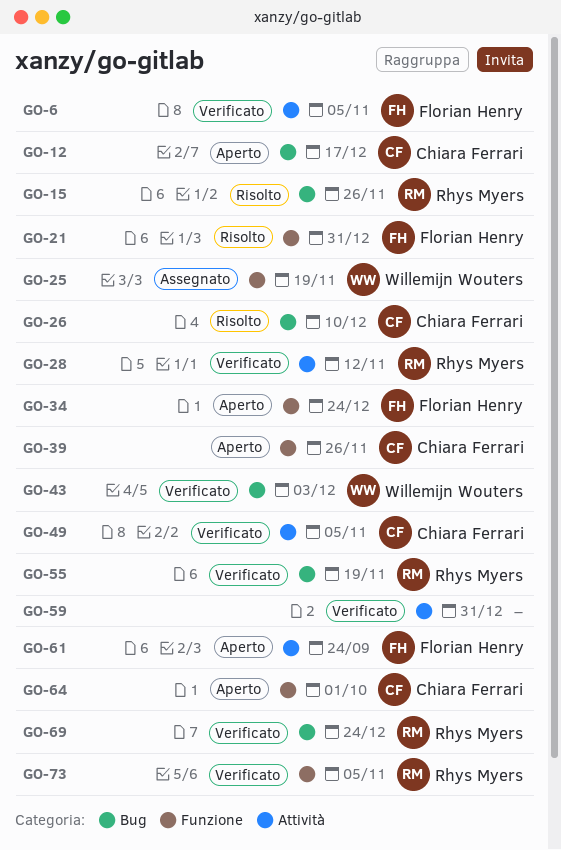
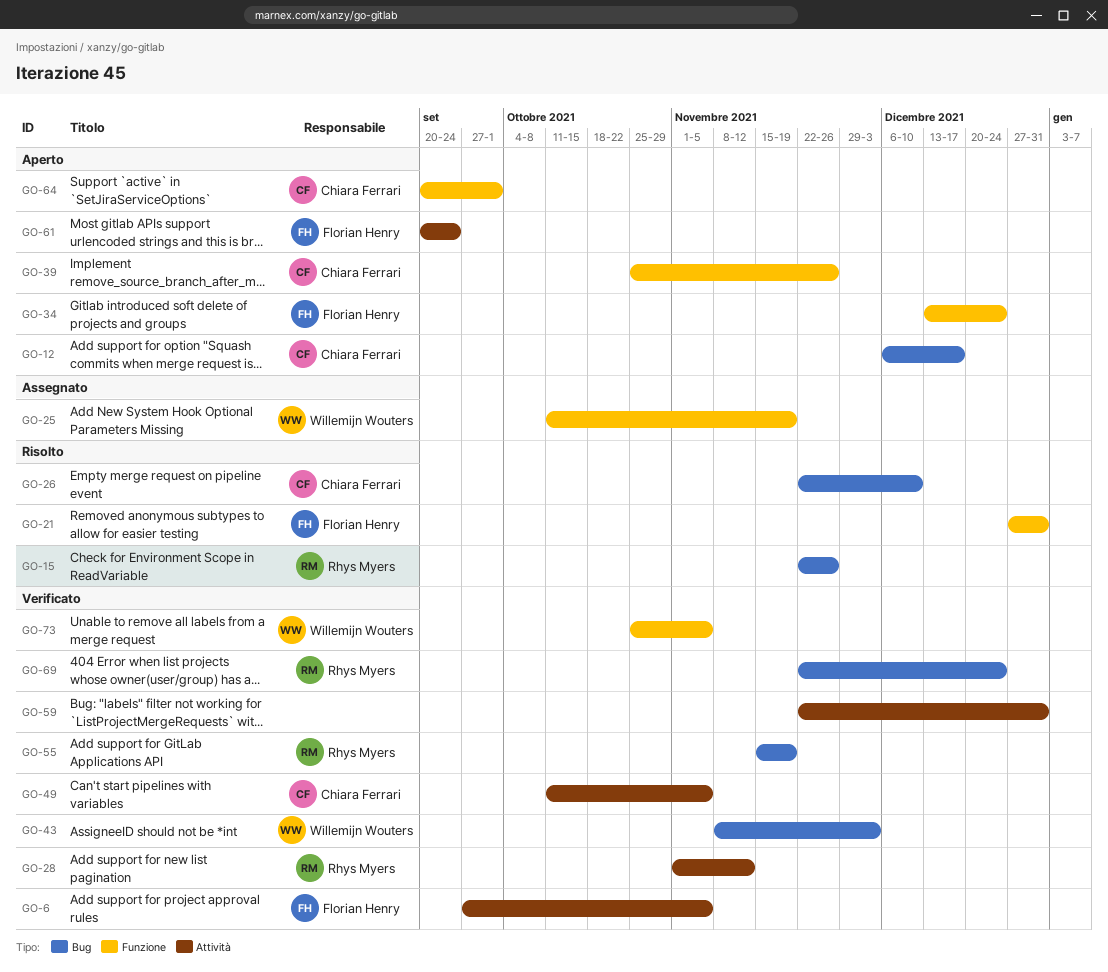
GO-73, owner: Rhys Myers -> Willemijn Wouters

